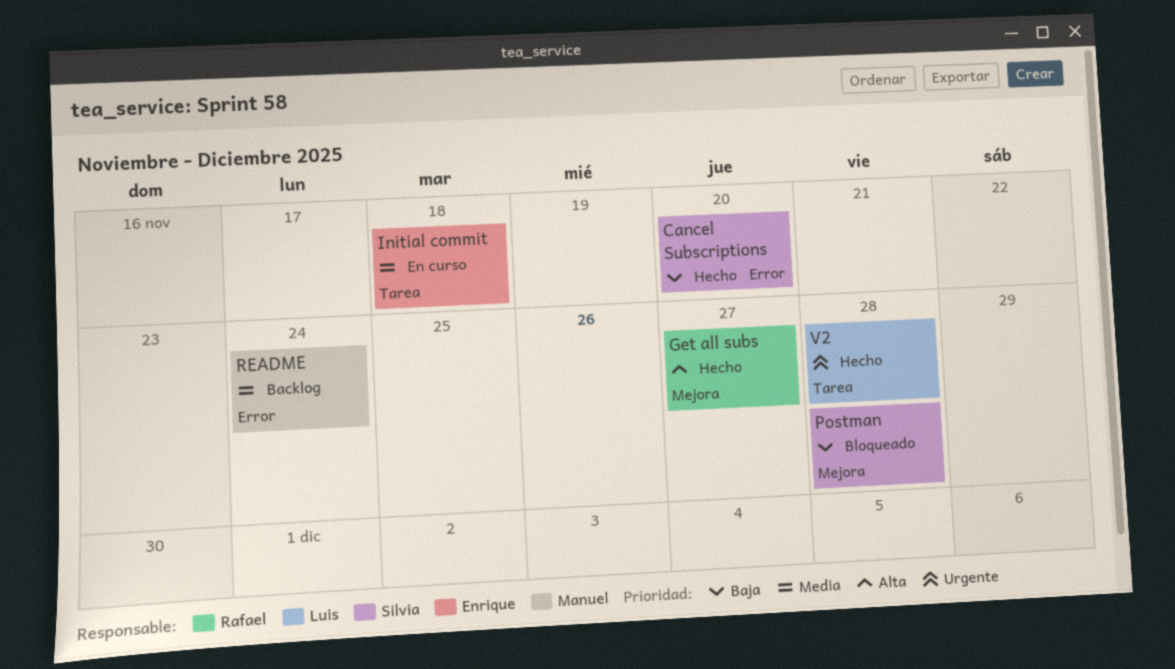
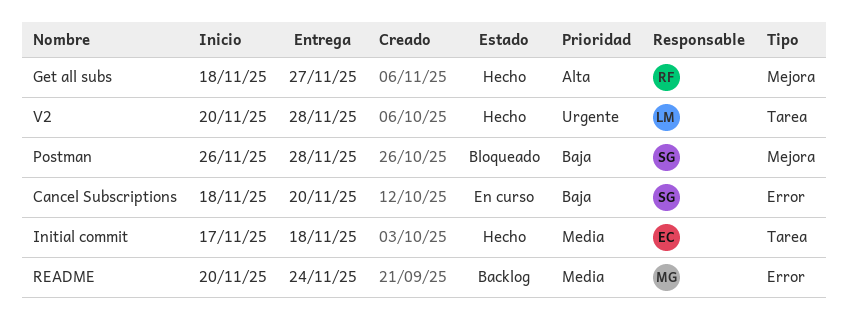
Cancel Subscriptions, status: Hecho -> En curso
Initial commit, status: En curso -> Hecho

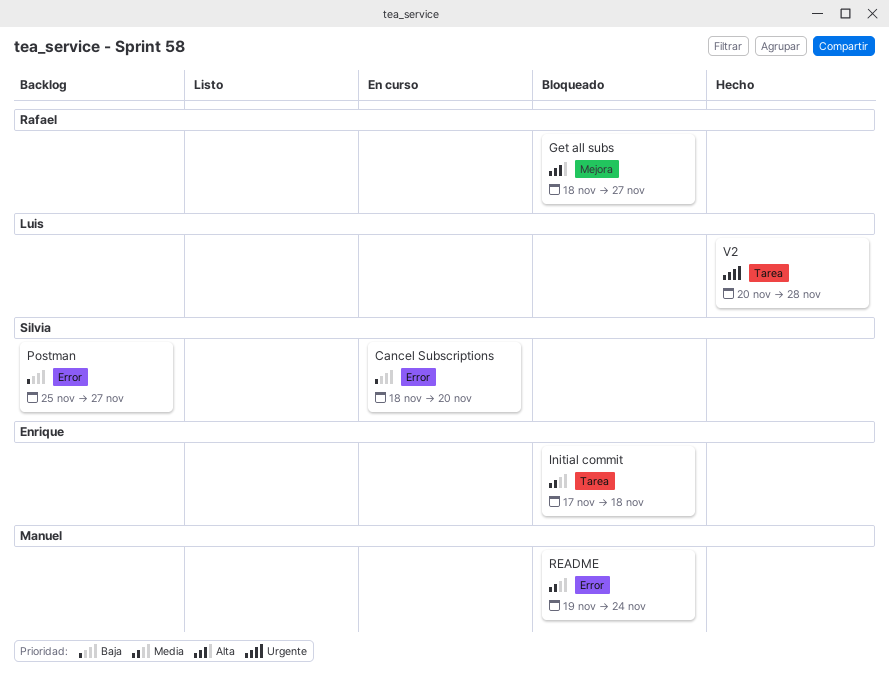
Get all subs, status: Hecho -> Bloqueado
Initial commit, status: Hecho -> Bloqueado
Postman, status: Bloqueado -> Backlog
Postman, label: Mejora -> Error
Postman, start: Nov 26 -> Nov 25
Postman, due: Nov 28 -> Nov 27
README, status: Backlog -> Bloqueado
README, start: Nov 20 -> Nov 19

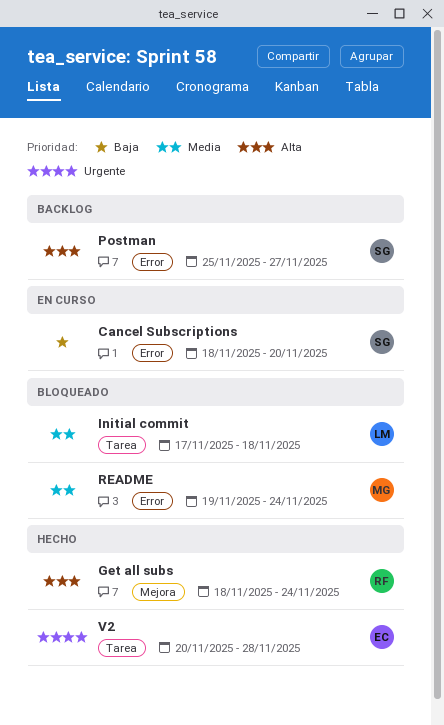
Get all subs, status: Bloqueado -> Hecho
Get all subs, due: Nov 27 -> Nov 24
Initial commit, owner: Enrique -> Luis
Postman, priority: Baja -> Alta
V2, owner: Luis -> Enrique

